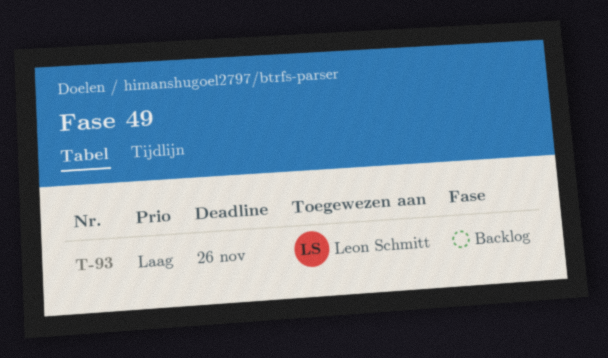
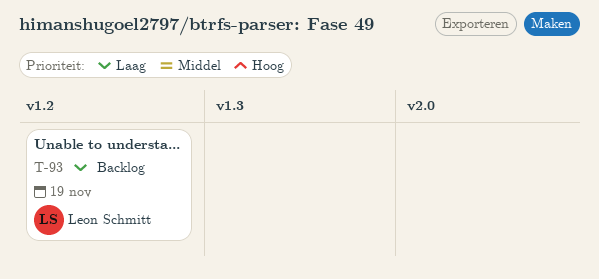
T-93, due: Nov 26 -> Nov 19

